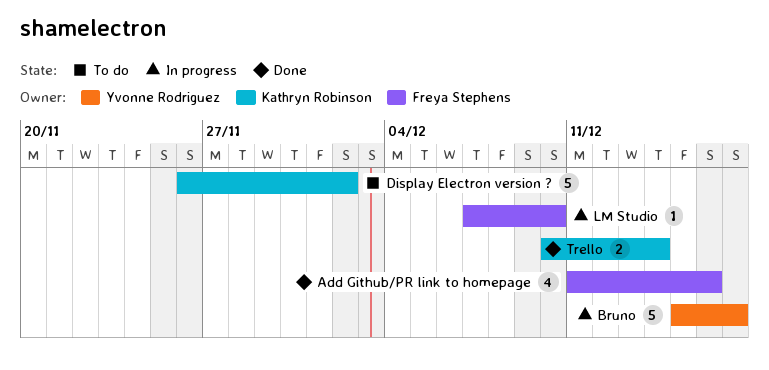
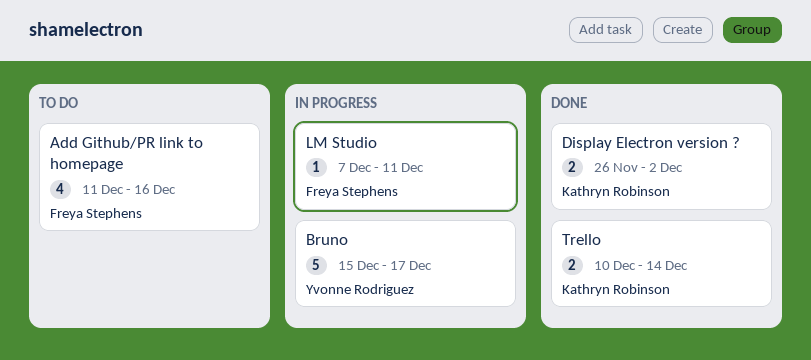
Add Github/PR link to homepage, status: Done -> To do
Display Electron version ?, status: To do -> Done
Display Electron version ?, estimate: 5 -> 2
LM Studio, due: Dec 10 -> Dec 11

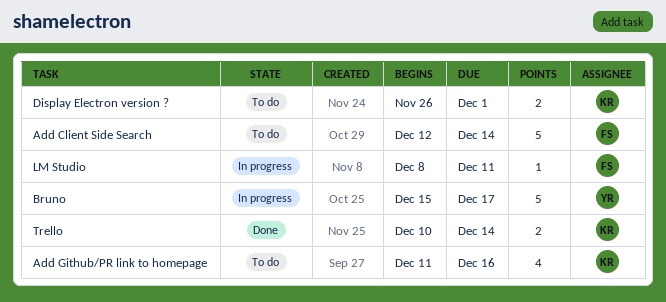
Add Client Side Search: none -> present
Add Github/PR link to homepage, owner: Freya Stephens -> Kathryn Robinson
Display Electron version ?, status: Done -> To do
Display Electron version ?, due: Dec 2 -> Dec 1
LM Studio, start: Dec 7 -> Dec 8

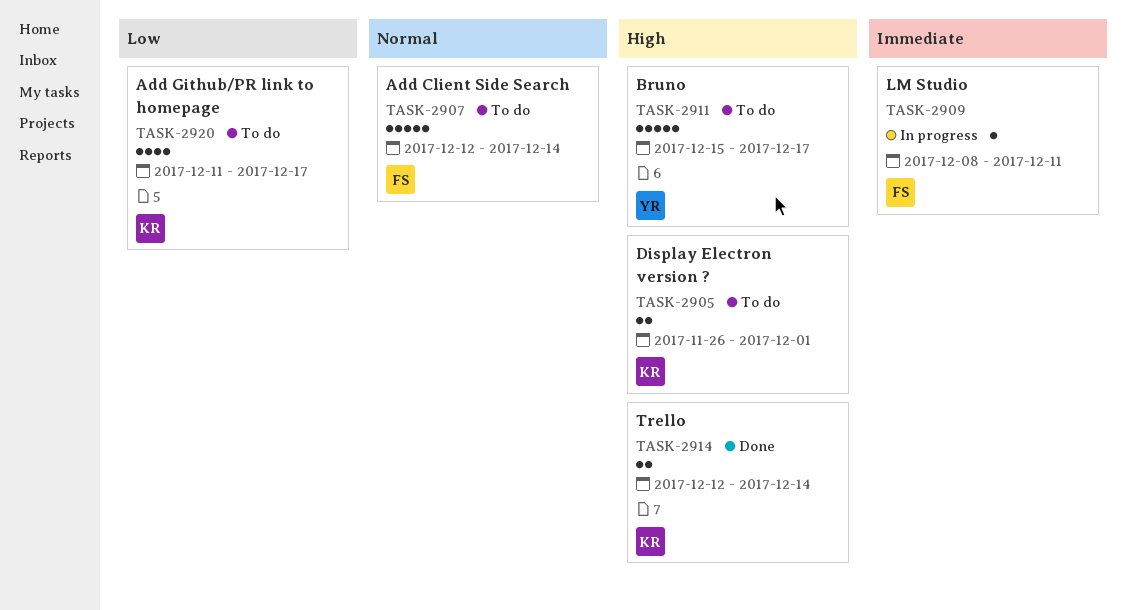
Add Github/PR link to homepage, due: Dec 16 -> Dec 17
Bruno, status: In progress -> To do
Trello, start: Dec 10 -> Dec 12

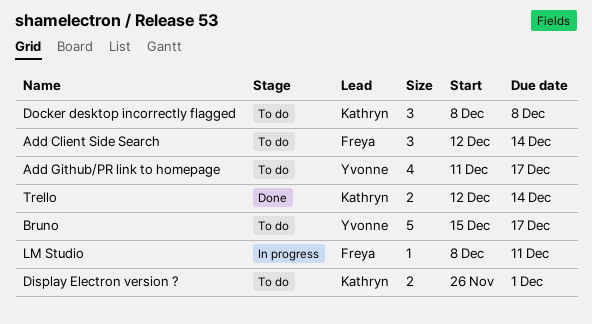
Add Client Side Search, estimate: 5 -> 3
Add Github/PR link to homepage, owner: Kathryn -> Yvonne
Docker desktop incorrectly flagged: none -> present

